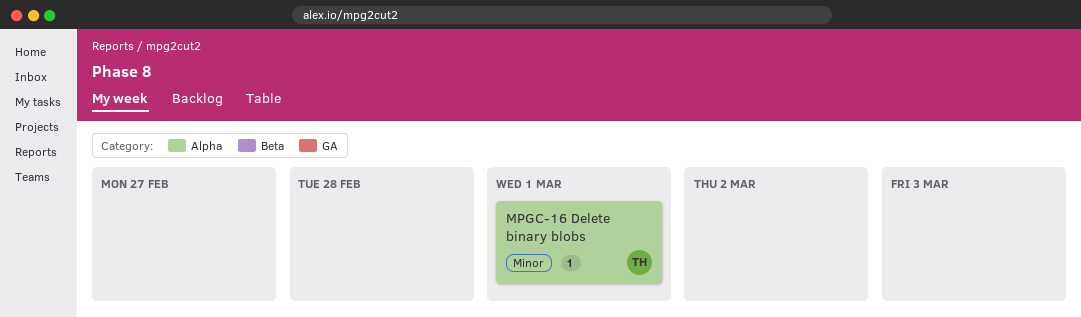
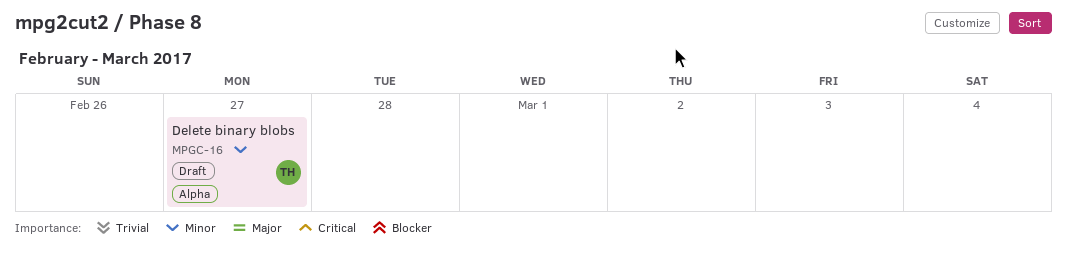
MPGC-16, due: Mar 1 -> Feb 27

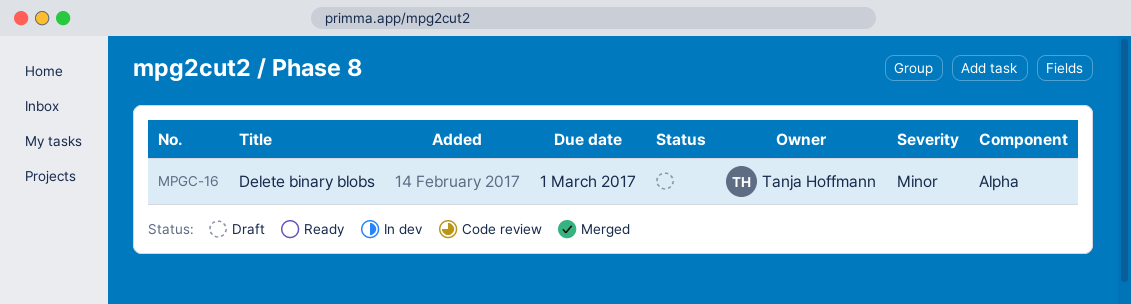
MPGC-16, due: Feb 27 -> Mar 1

